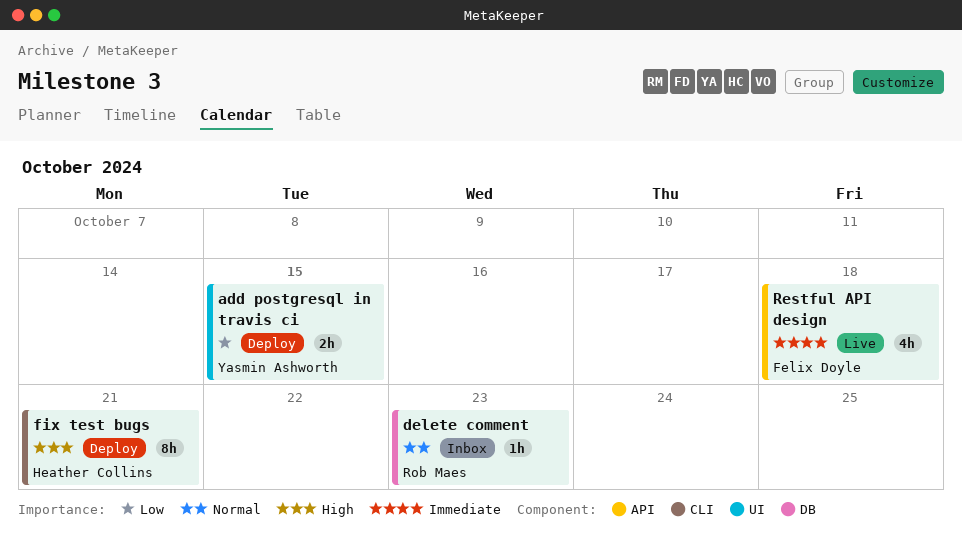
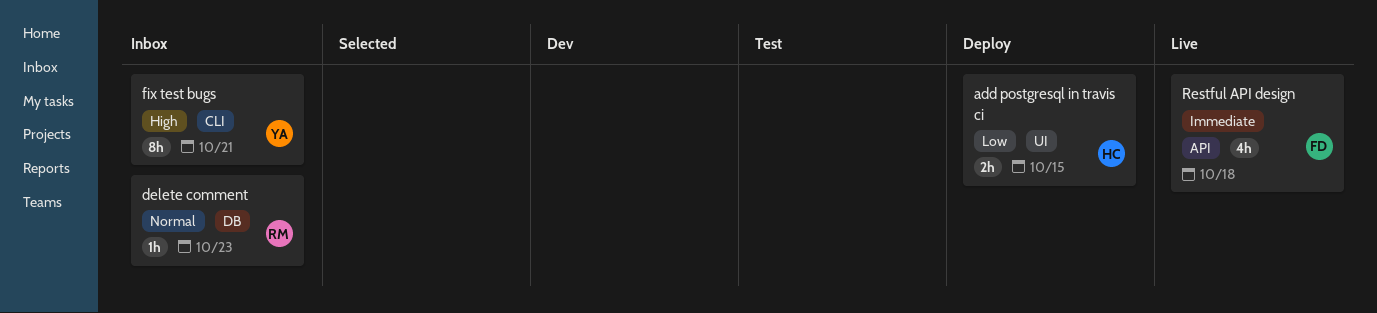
add postgresql in travis ci, owner: Yasmin Ashworth -> Heather Collins
fix test bugs, status: Deploy -> Inbox
fix test bugs, owner: Heather Collins -> Yasmin Ashworth

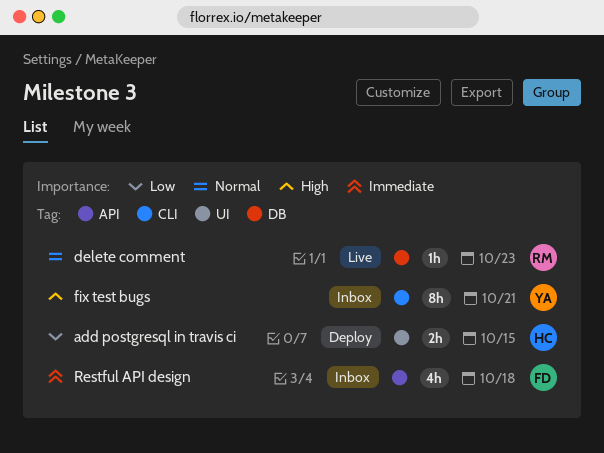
delete comment, status: Inbox -> Live
Restful API design, status: Live -> Inbox

